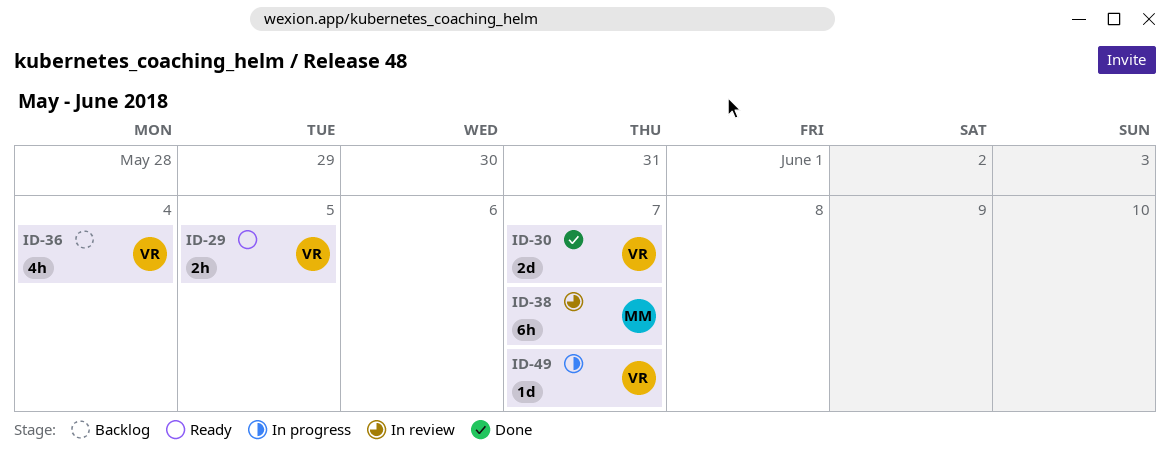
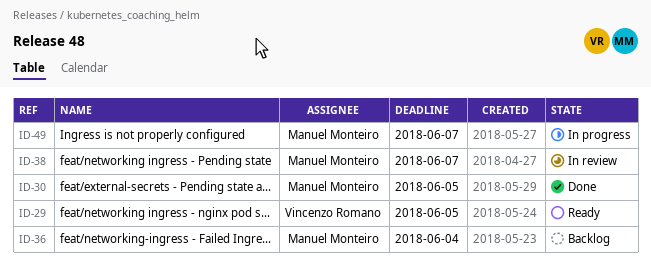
ID-30, owner: Vincenzo Romano -> Manuel Monteiro
ID-30, due: Jun 7 -> Jun 5
ID-36, owner: Vincenzo Romano -> Manuel Monteiro
ID-49, owner: Vincenzo Romano -> Manuel Monteiro

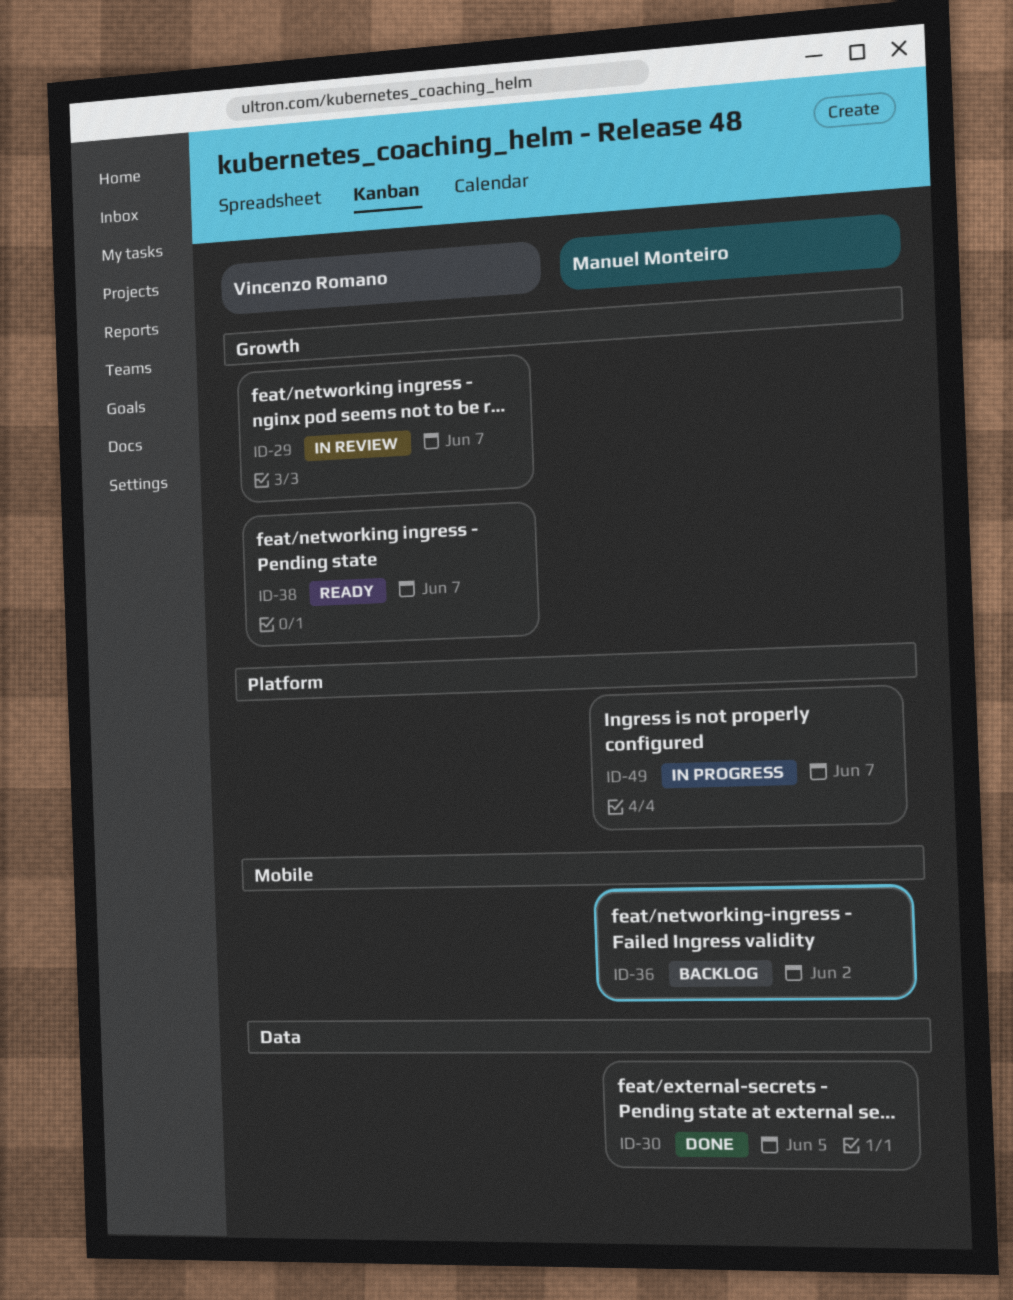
ID-29, status: Ready -> In review
ID-29, due: Jun 5 -> Jun 7
ID-36, due: Jun 4 -> Jun 2
ID-38, status: In review -> Ready
ID-38, owner: Manuel Monteiro -> Vincenzo Romano

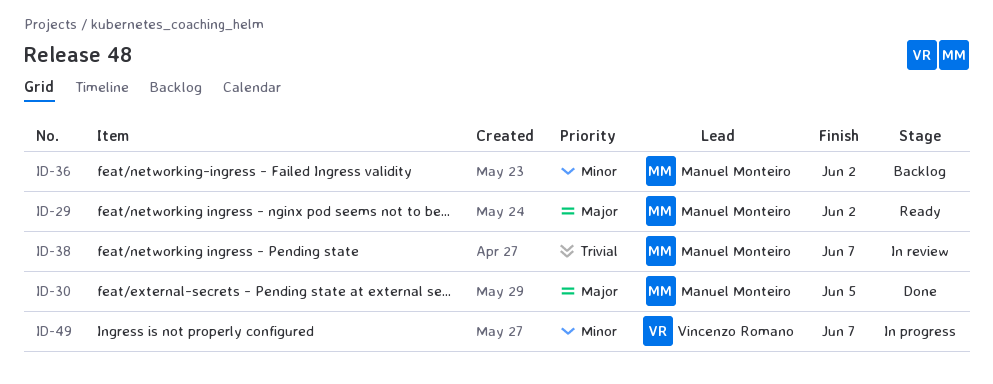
ID-29, status: In review -> Ready
ID-29, owner: Vincenzo Romano -> Manuel Monteiro
ID-29, due: Jun 7 -> Jun 2
ID-38, status: Ready -> In review
ID-38, owner: Vincenzo Romano -> Manuel Monteiro
ID-49, owner: Manuel Monteiro -> Vincenzo Romano

